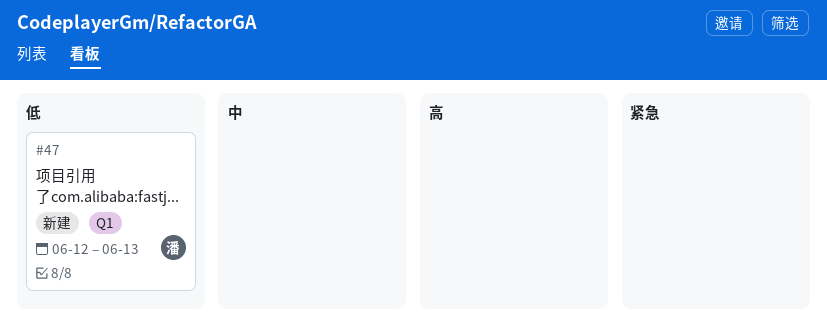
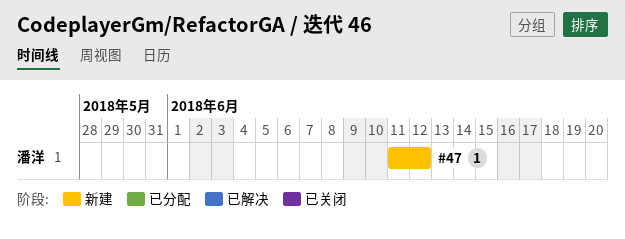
#47, start: Jun 12 -> Jun 11
#47, due: Jun 13 -> Jun 12

